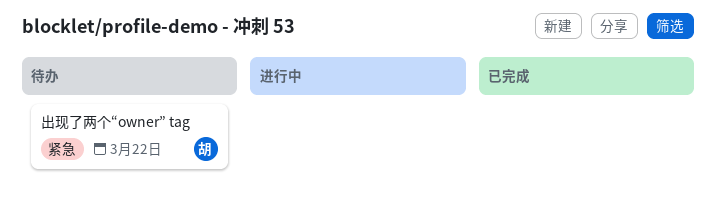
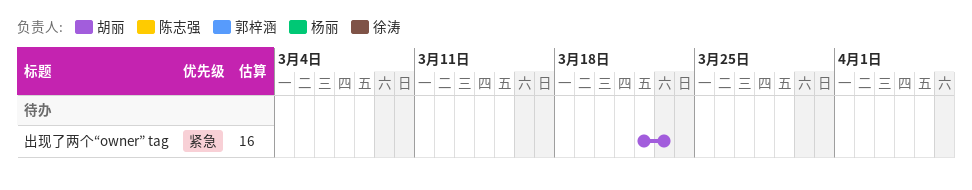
出现了两个“owner” tag, due: Mar 22 -> Mar 23

